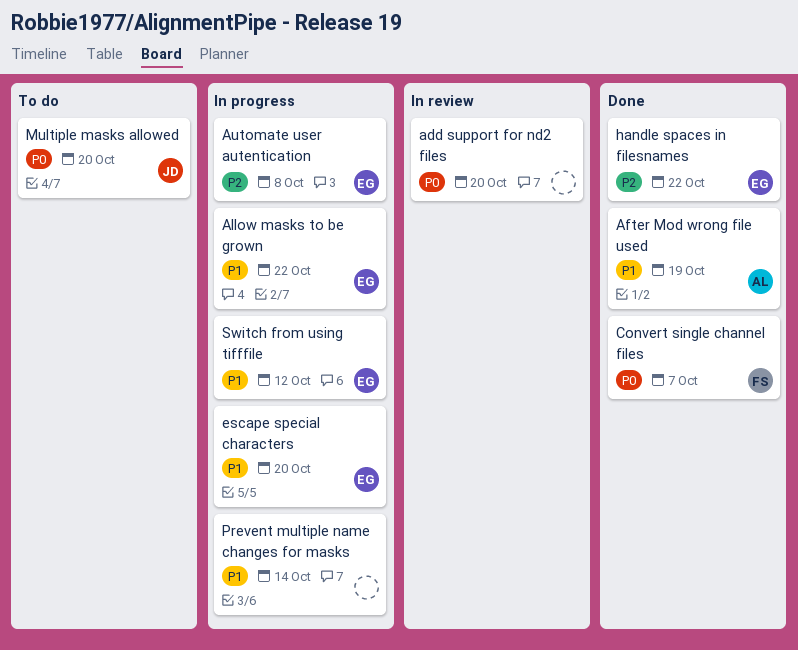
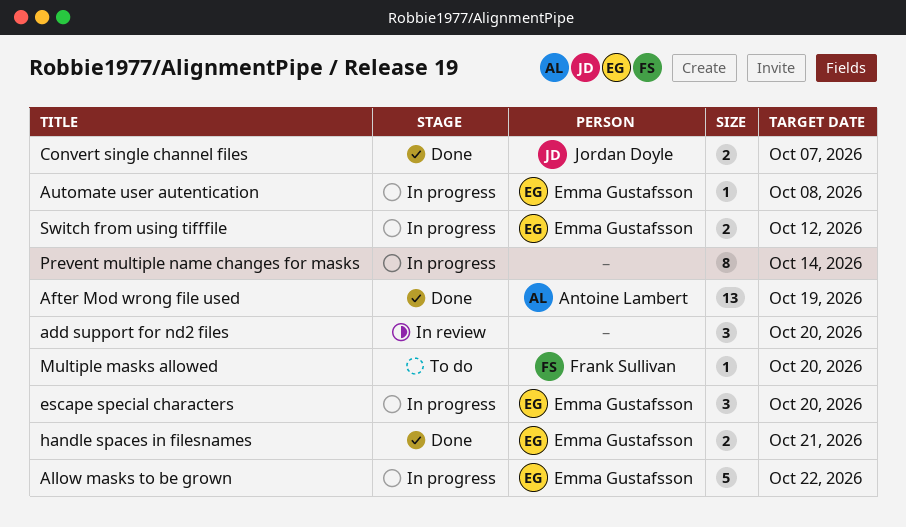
Convert single channel files, owner: Frank Sullivan -> Jordan Doyle
handle spaces in filesnames, due: Oct 22 -> Oct 21
Multiple masks allowed, owner: Jordan Doyle -> Frank Sullivan

